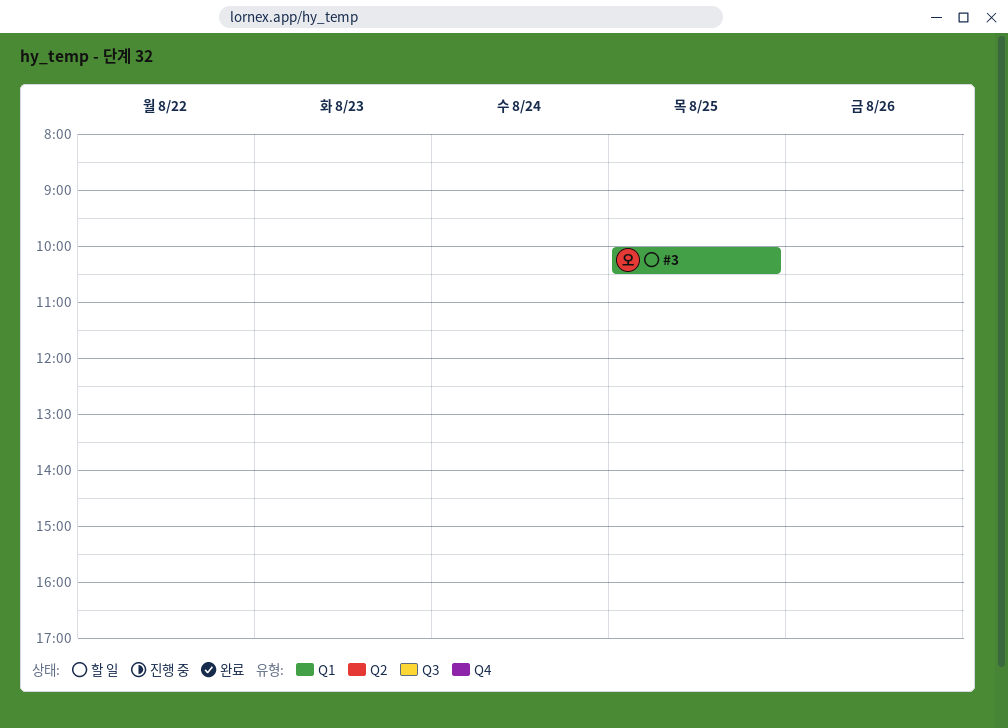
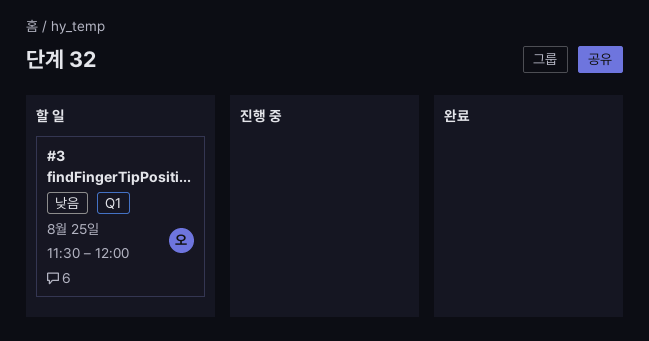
#3, begins: 10:00 -> 11:30
#3, ends: 10:30 -> 12:00

